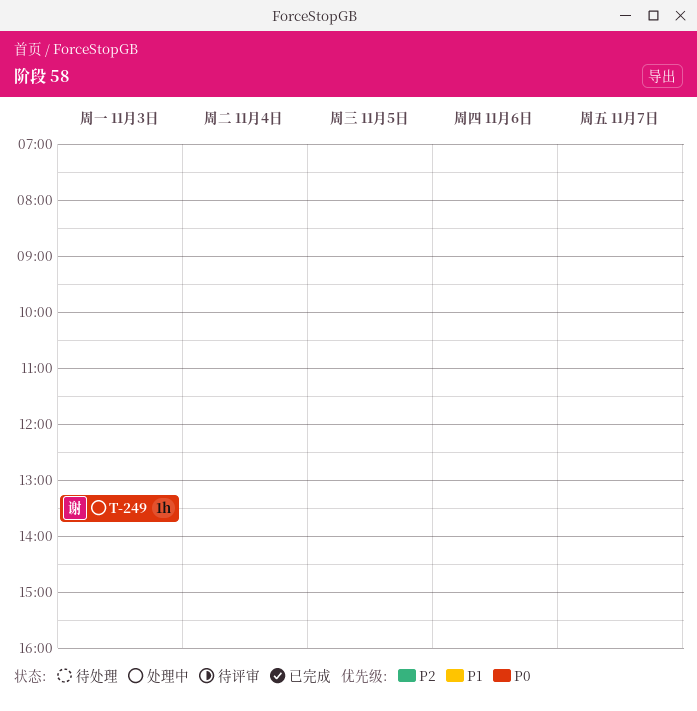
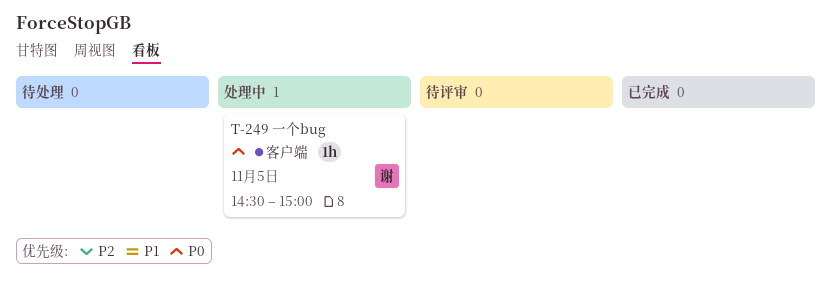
T-249, day: Nov 3 -> Nov 5
T-249, begins: 13:15 -> 14:30
T-249, ends: 13:45 -> 15:00

